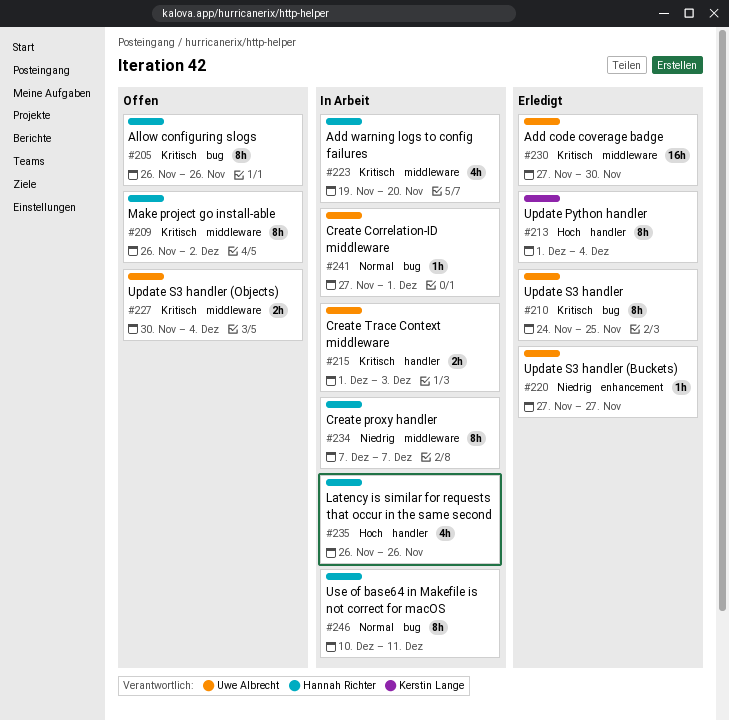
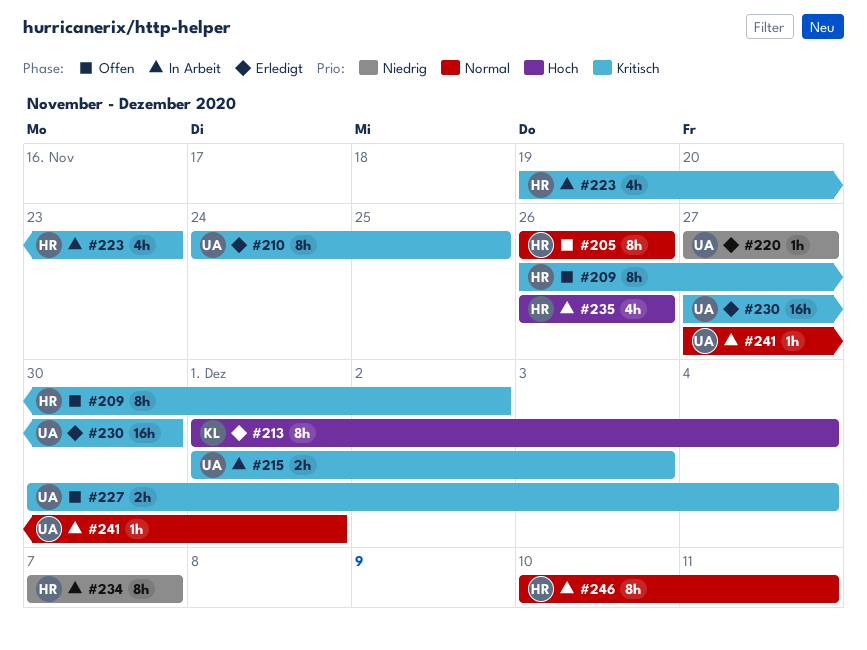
#205, priority: Kritisch -> Normal
#223, due: Nov 20 -> Nov 23

